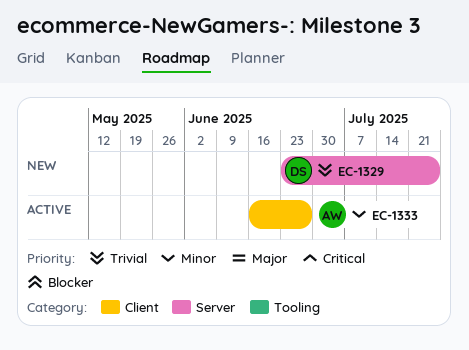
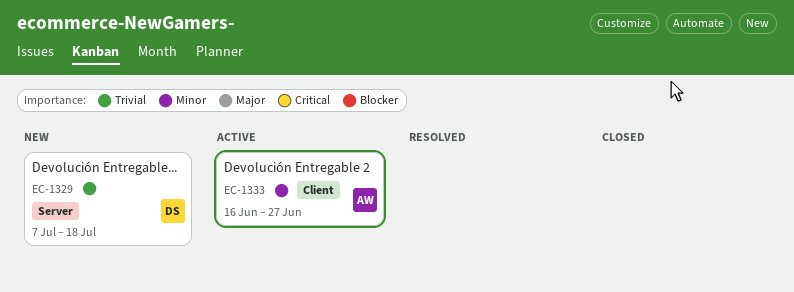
EC-1329, start: Jun 23 -> Jul 7
EC-1329, due: Jul 25 -> Jul 18

